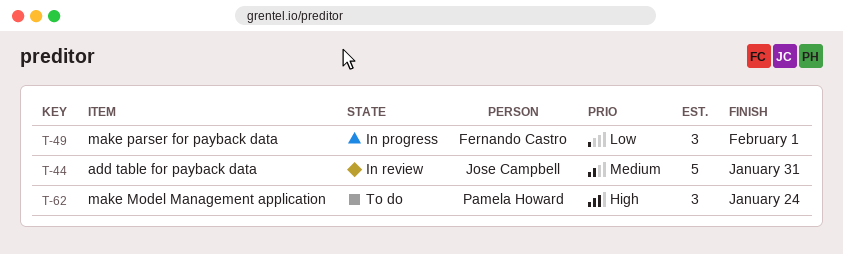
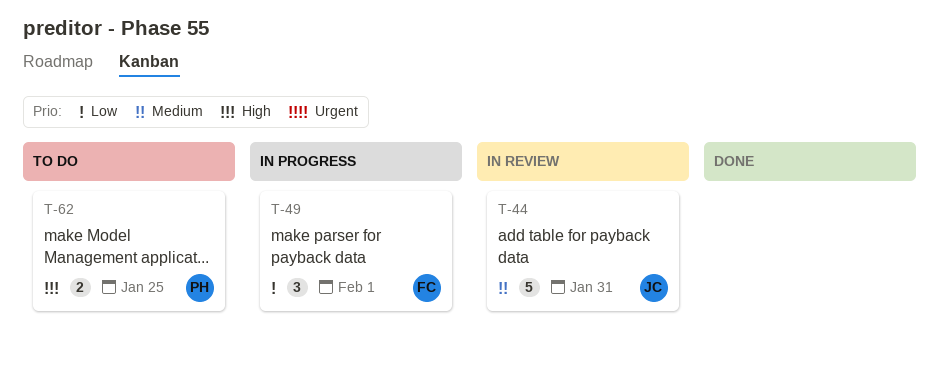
T-62, estimate: 3 -> 2
T-62, due: Jan 24 -> Jan 25

